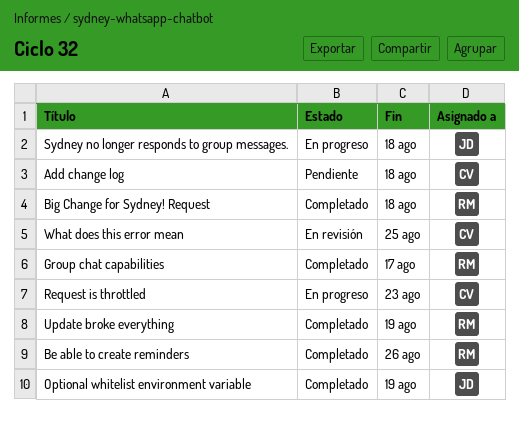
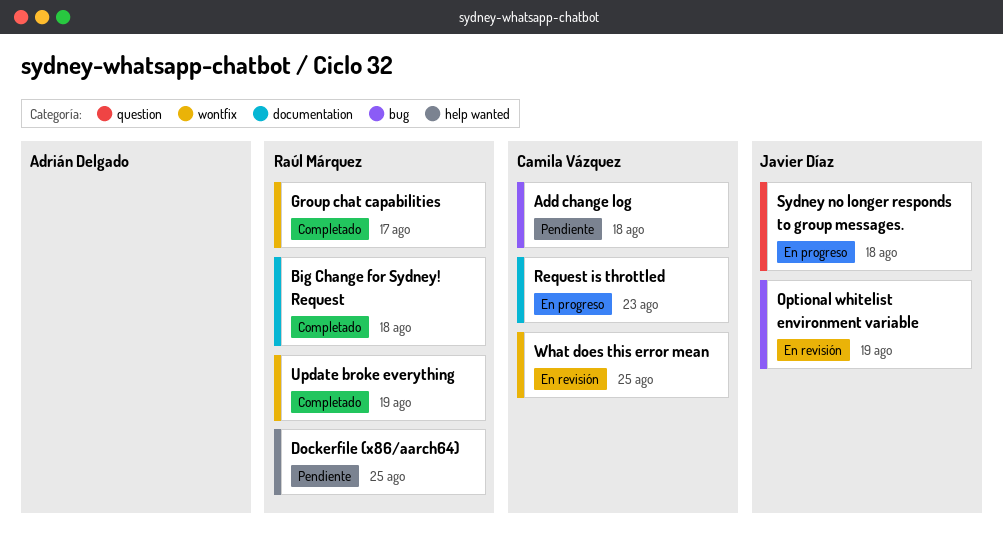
Be able to create reminders: present -> none
Dockerfile (x86/aarch64): none -> present
Optional whitelist environment variable, status: Completado -> En revisión

